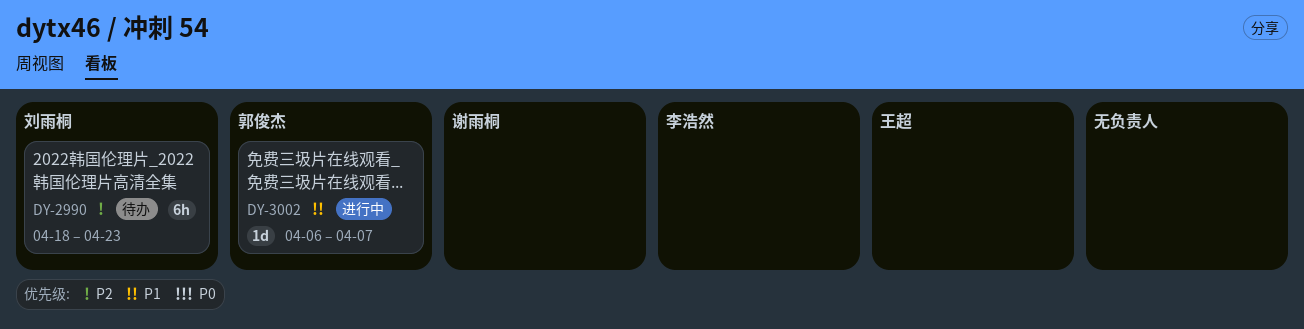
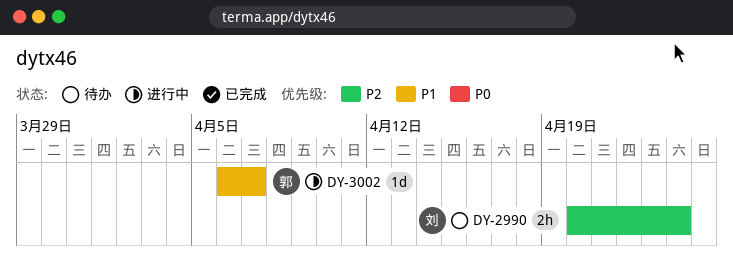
DY-2990, estimate: 6h -> 2h
DY-2990, start: Apr 18 -> Apr 20
DY-2990, due: Apr 23 -> Apr 24

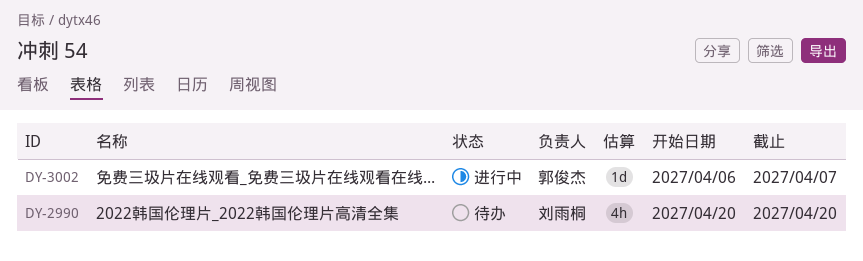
DY-2990, estimate: 2h -> 4h
DY-2990, due: Apr 24 -> Apr 20

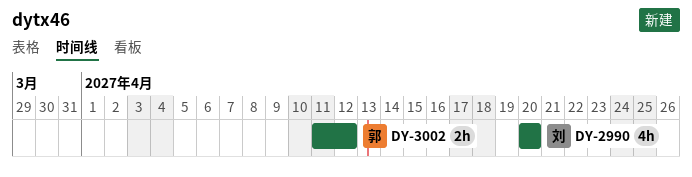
DY-3002, estimate: 1d -> 2h
DY-3002, start: Apr 6 -> Apr 11
DY-3002, due: Apr 7 -> Apr 12

